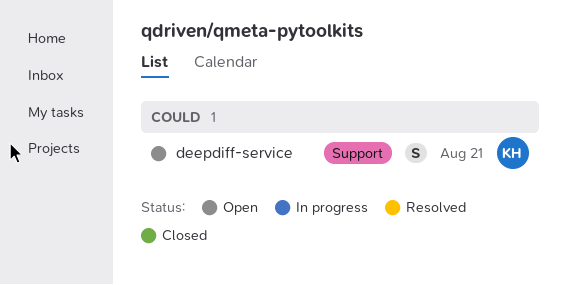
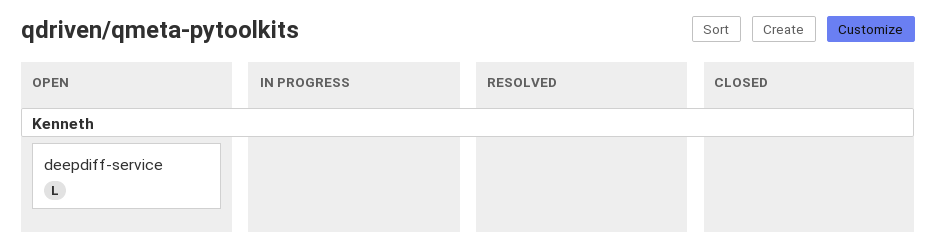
deepdiff-service, estimate: S -> L

